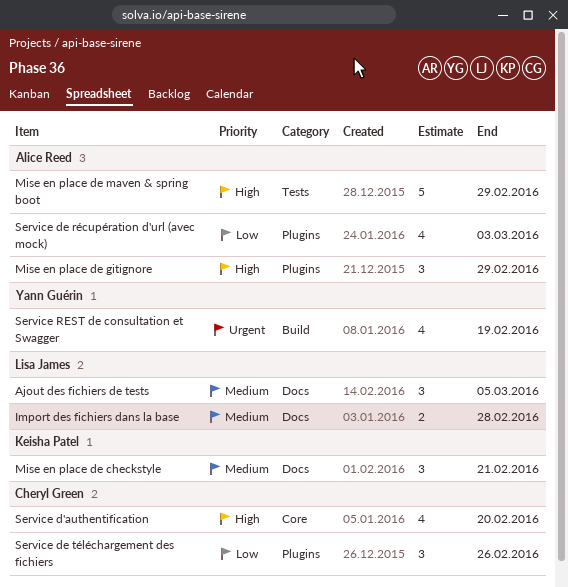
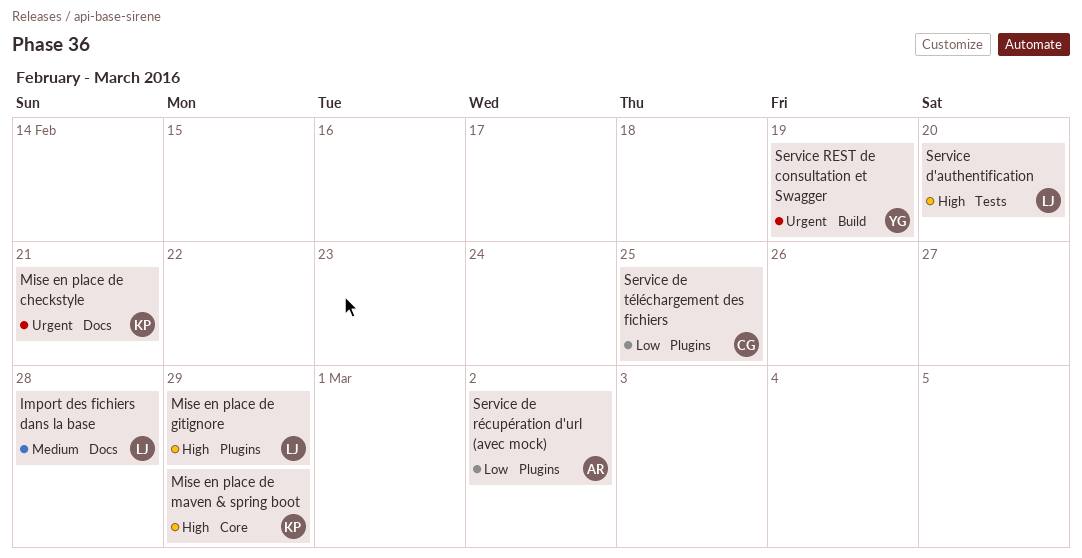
Ajout des fichiers de tests: present -> none
Mise en place de checkstyle, priority: Medium -> Urgent
Mise en place de gitignore, owner: Alice Reed -> Lisa James
Mise en place de maven & spring boot, owner: Alice Reed -> Keisha Patel
Mise en place de maven & spring boot, label: Tests -> Core
Service d'authentification, owner: Cheryl Green -> Lisa James
Service d'authentification, label: Core -> Tests
Service de récupération d'url (avec mock), due: Mar 3 -> Mar 2
Service de téléchargement des fichiers, due: Feb 26 -> Feb 25

